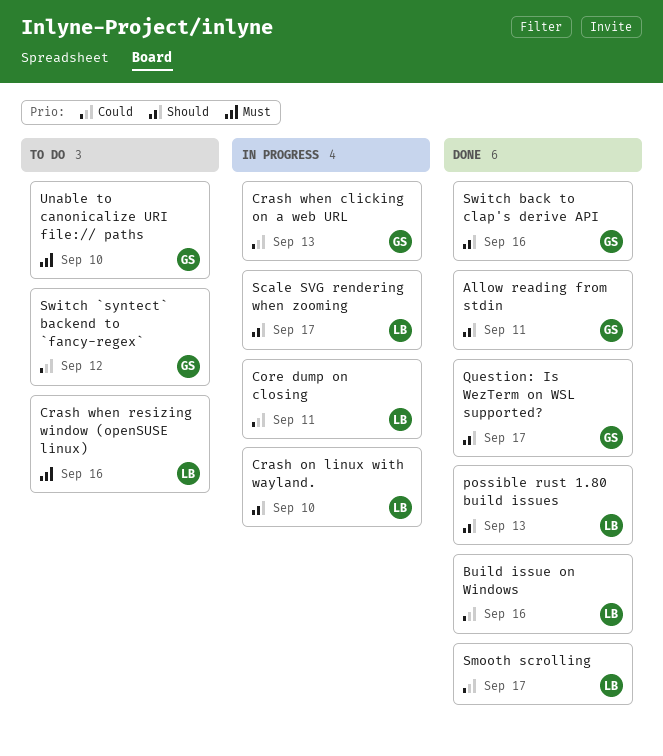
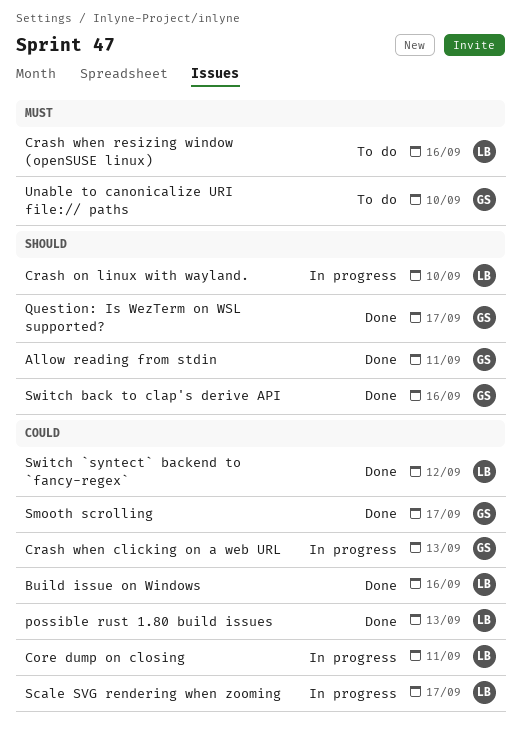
possible rust 1.80 build issues, priority: Should -> Could
Scale SVG rendering when zooming, priority: Should -> Could
Smooth scrolling, owner: LB -> GS
Switch `syntect` backend to `fancy-regex`, status: To do -> Done
Switch `syntect` backend to `fancy-regex`, owner: GS -> LB

